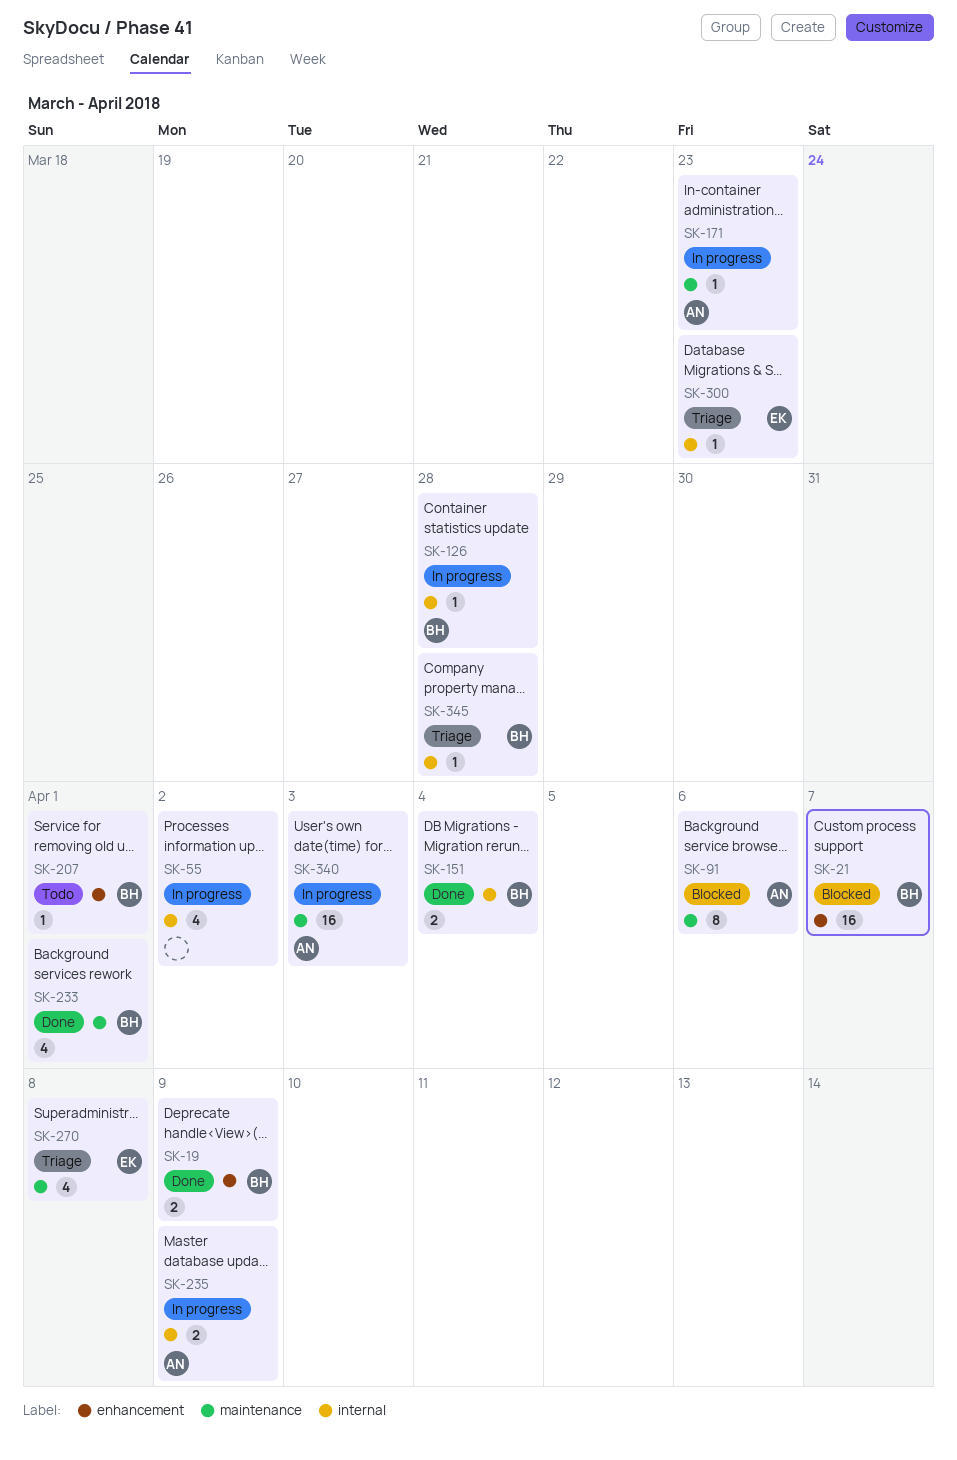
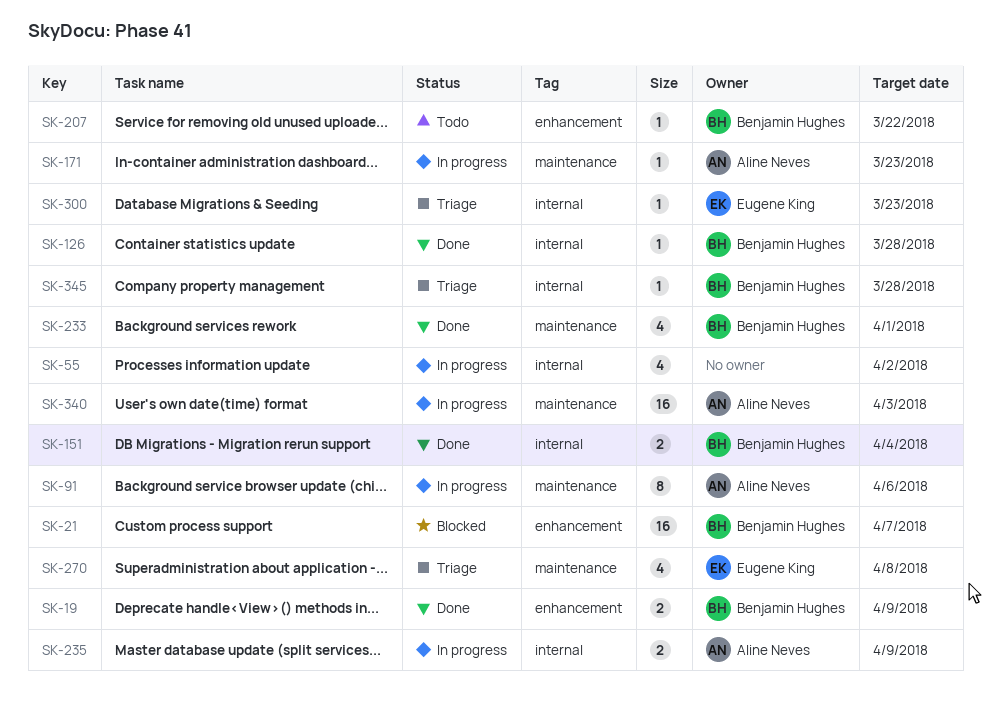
SK-91, status: Blocked -> In progress
SK-126, status: In progress -> Done
SK-207, due: Apr 1 -> Mar 22

